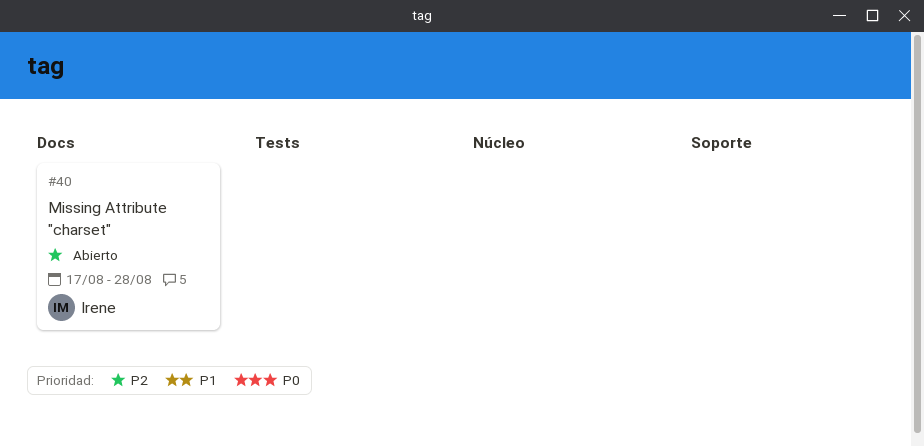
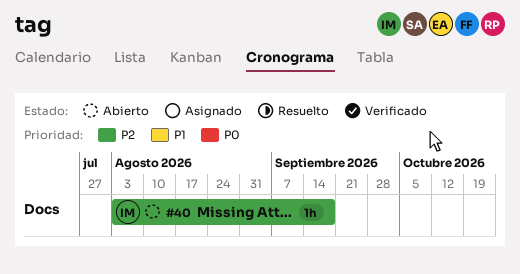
#40, start: Aug 17 -> Aug 3
#40, due: Aug 28 -> Sep 18

